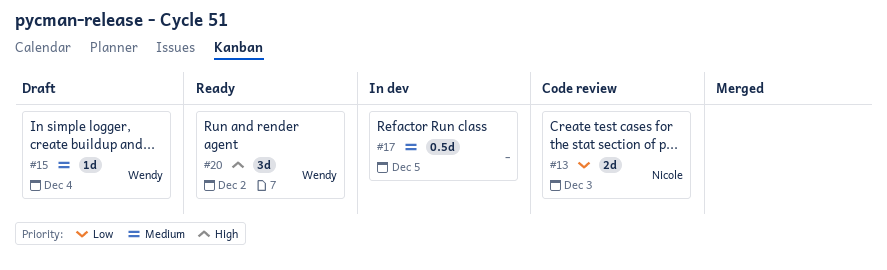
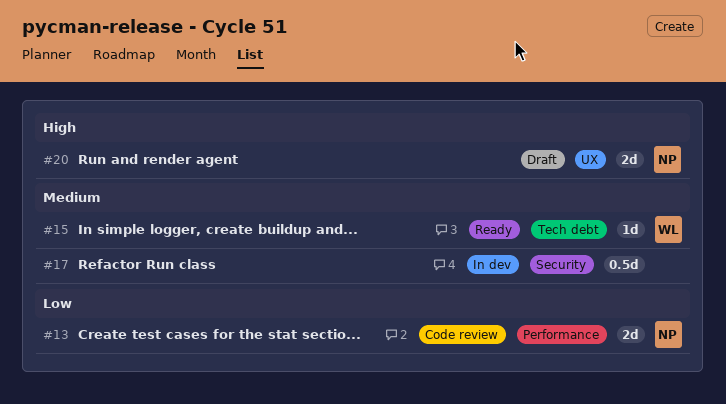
#15, status: Draft -> Ready
#20, status: Ready -> Draft
#20, owner: Wendy -> Nicole
#20, estimate: 3d -> 2d

